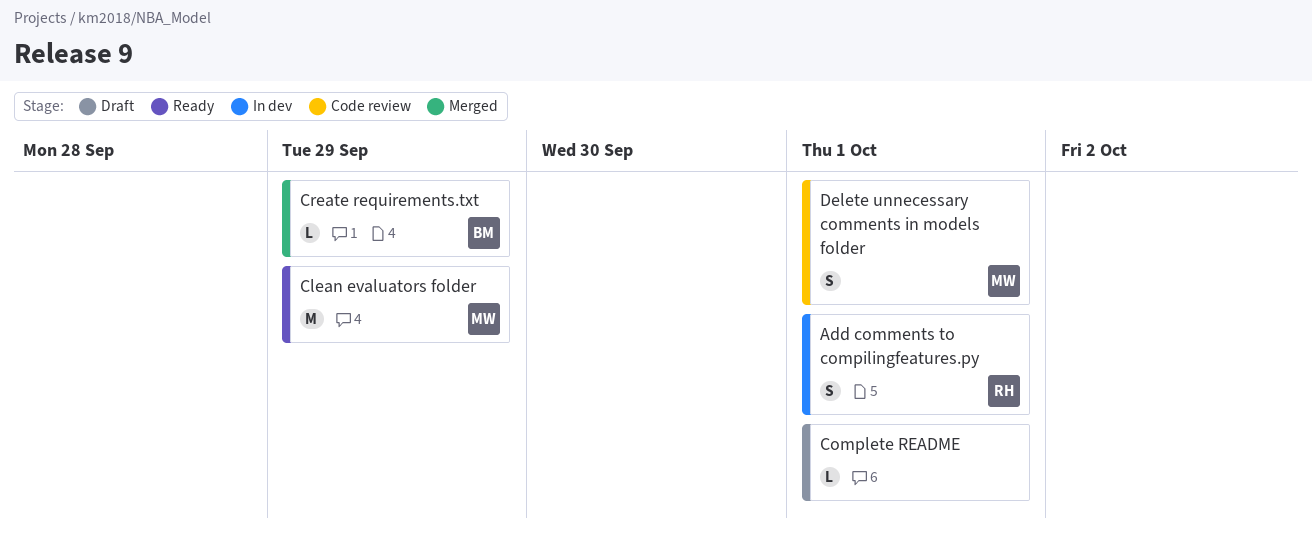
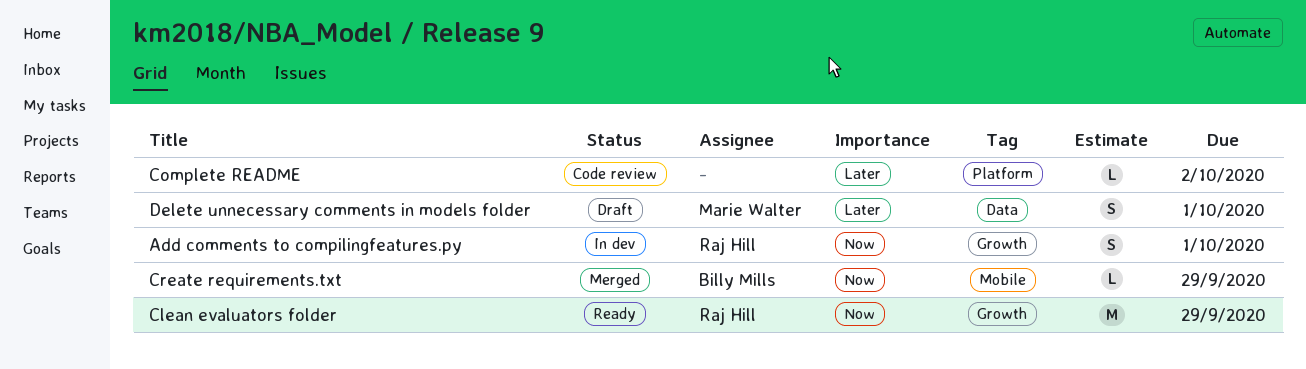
Clean evaluators folder, owner: Marie Walter -> Raj Hill
Complete README, status: Draft -> Code review
Complete README, due: Oct 1 -> Oct 2
Delete unnecessary comments in models folder, status: Code review -> Draft

